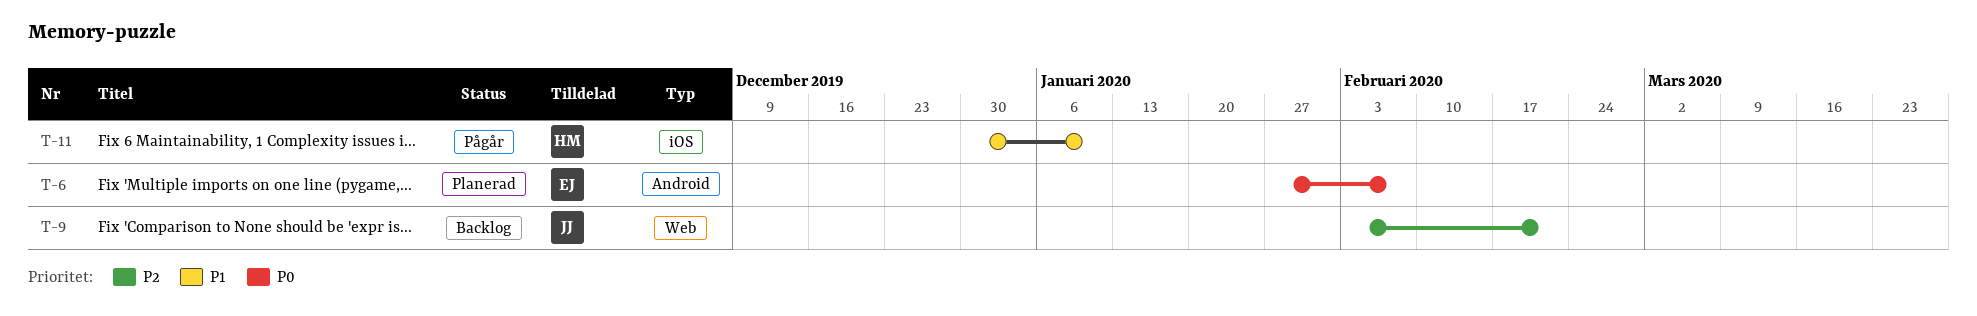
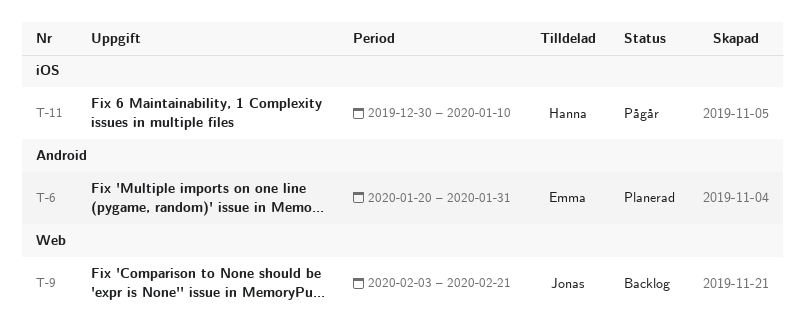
T-6, start: Jan 27 -> Jan 20
T-6, due: Feb 7 -> Jan 31

